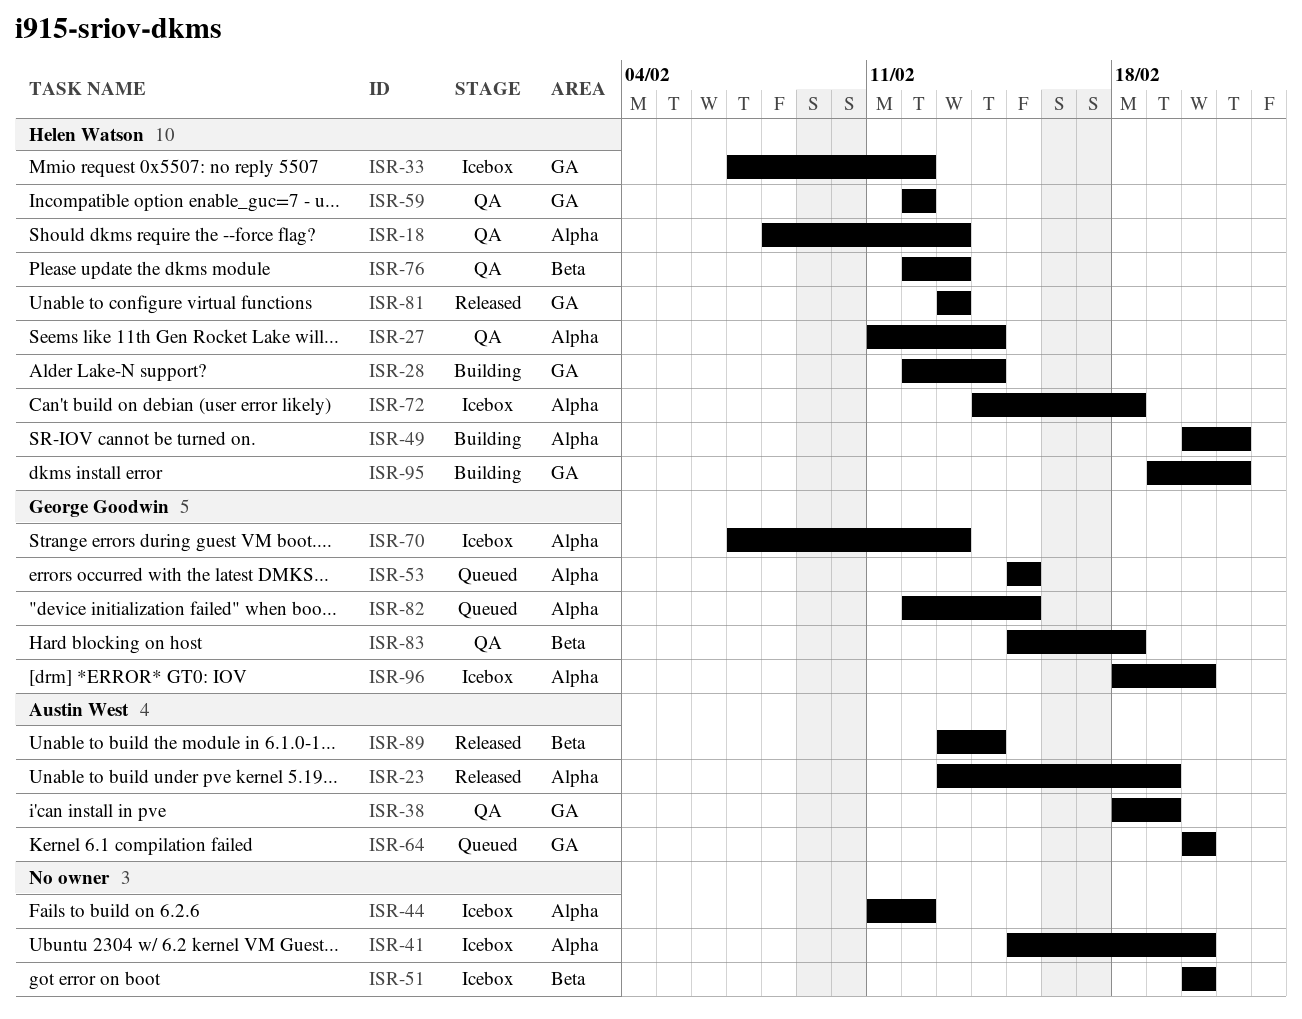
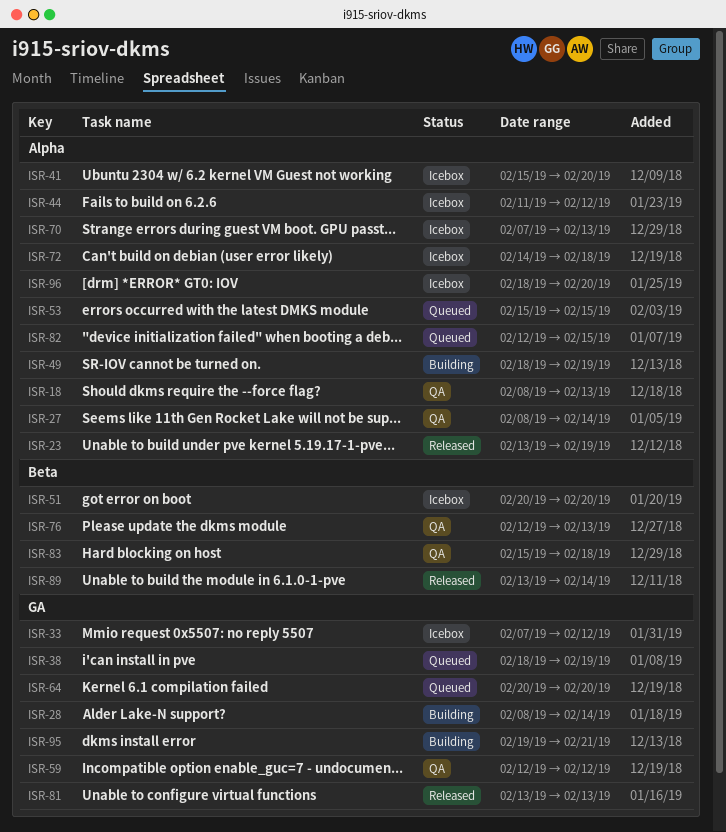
ISR-27, start: Feb 11 -> Feb 8
ISR-28, start: Feb 12 -> Feb 8
ISR-38, status: QA -> Queued
ISR-49, start: Feb 20 -> Feb 18
ISR-49, due: Feb 21 -> Feb 19

